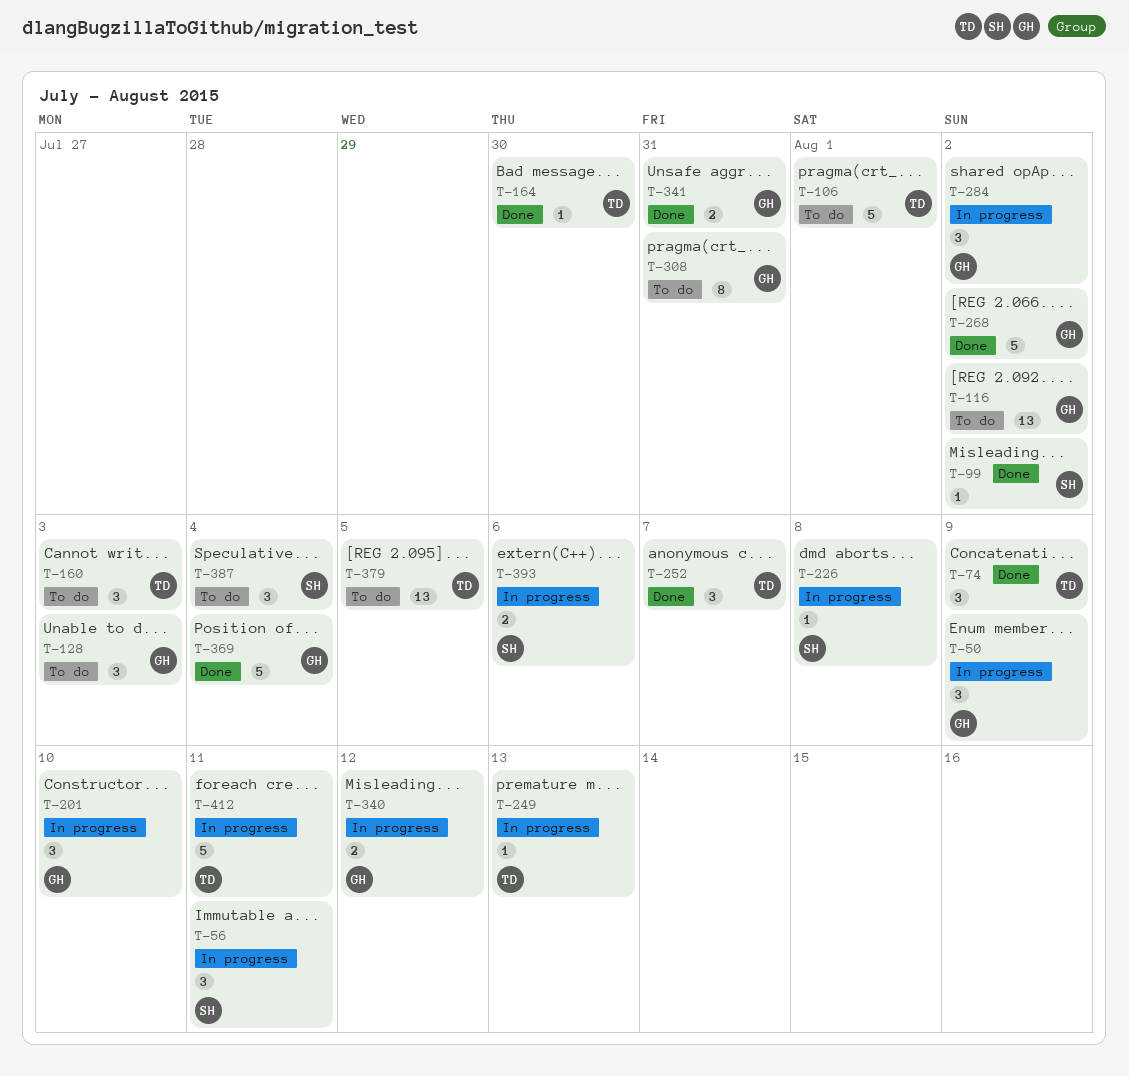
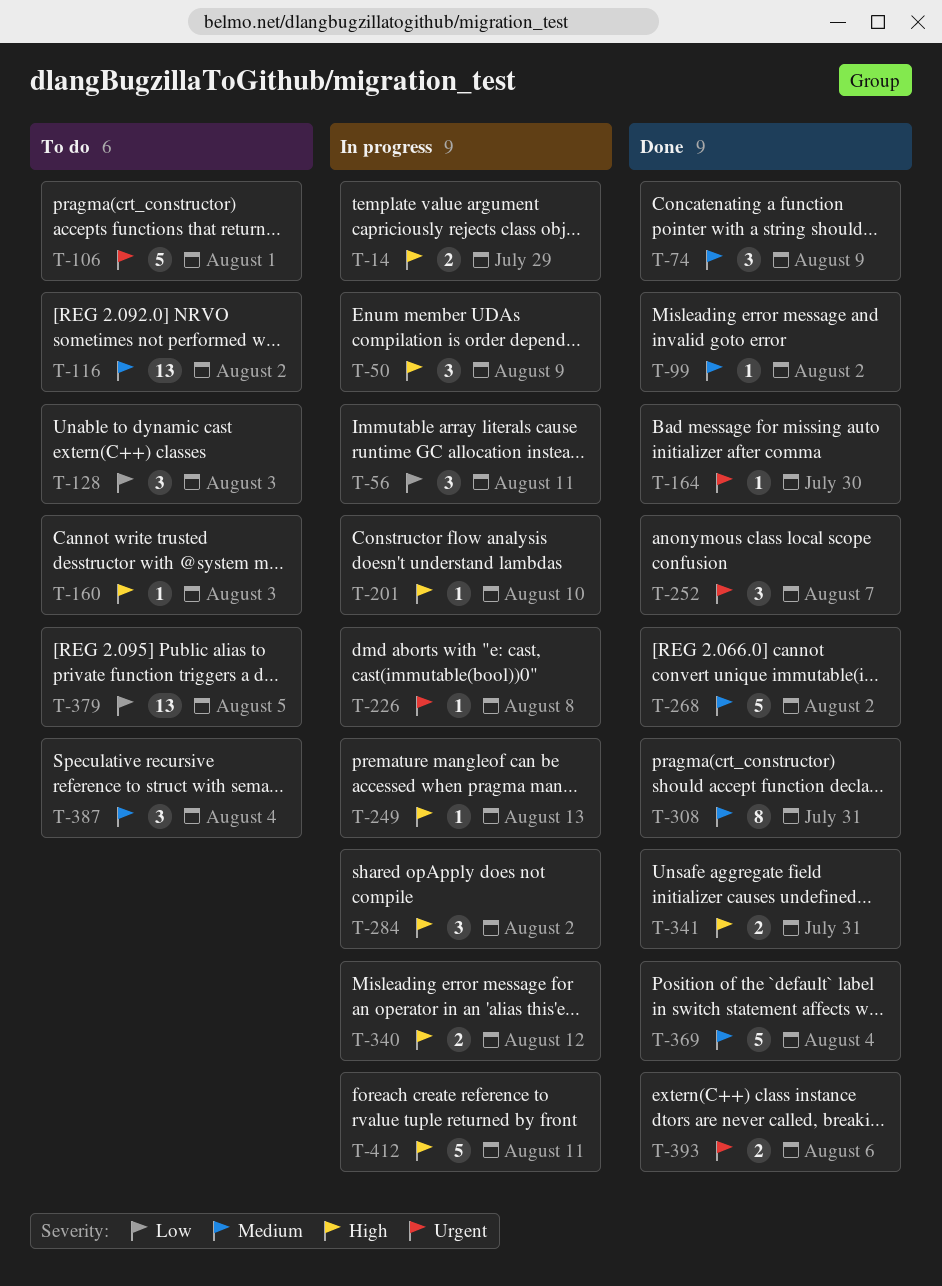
T-14: none -> present
T-160, estimate: 3 -> 1
T-201, estimate: 3 -> 1
T-308, status: To do -> Done
T-393, status: In progress -> Done

